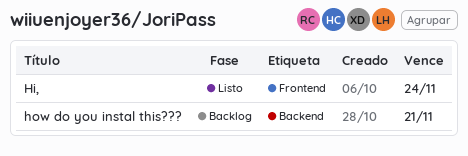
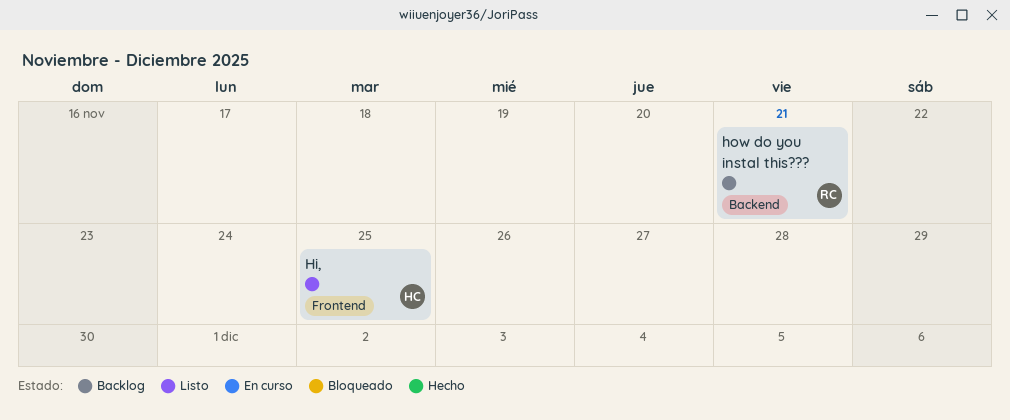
Hi,, due: Nov 24 -> Nov 25

